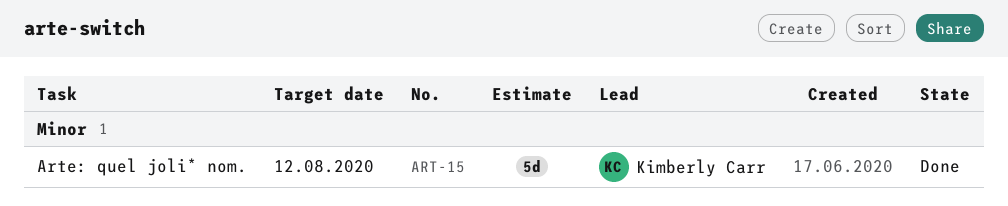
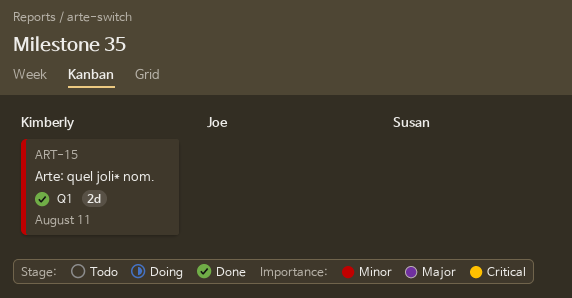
ART-15, estimate: 5d -> 2d
ART-15, due: Aug 12 -> Aug 11

